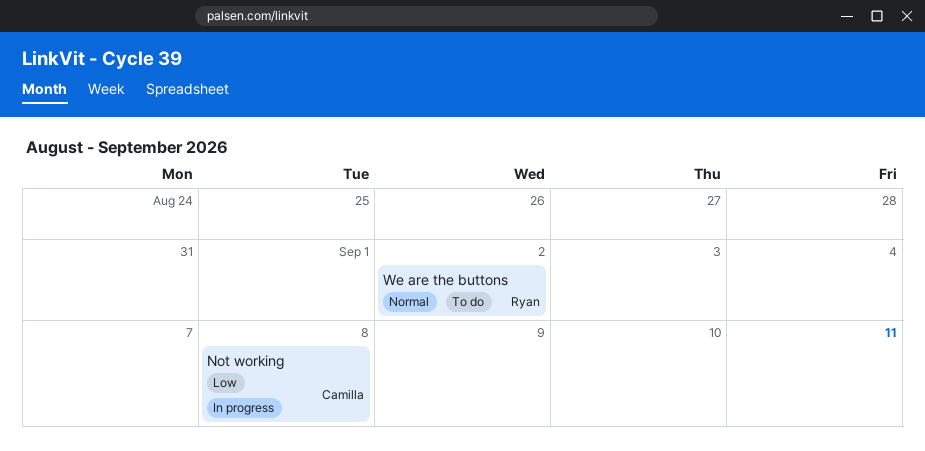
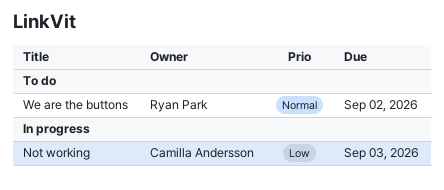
Not working, due: Sep 8 -> Sep 3

